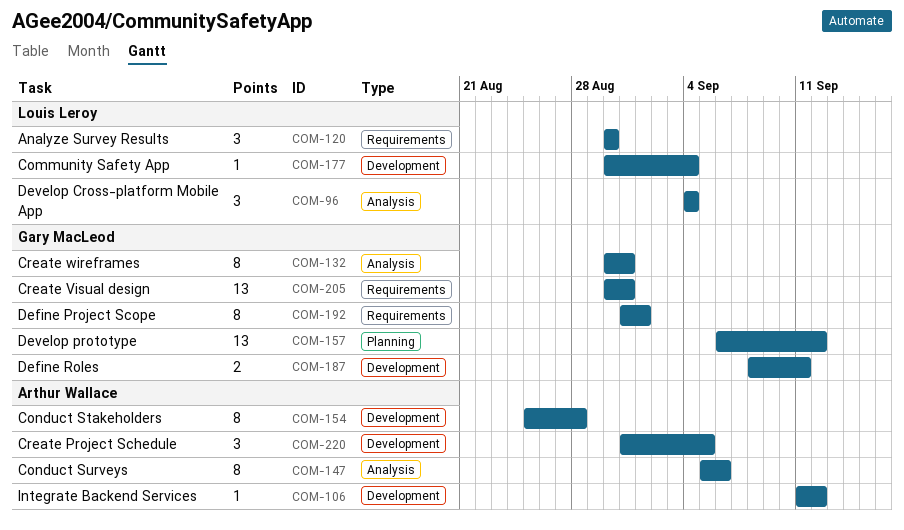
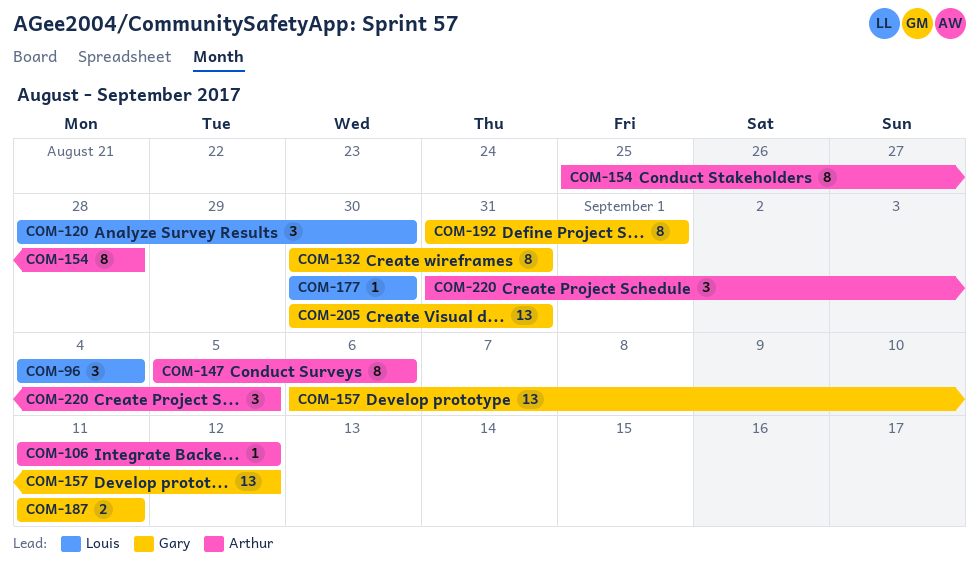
COM-120, start: Aug 30 -> Aug 28
COM-177, due: Sep 4 -> Aug 30
COM-187, start: Sep 8 -> Sep 11

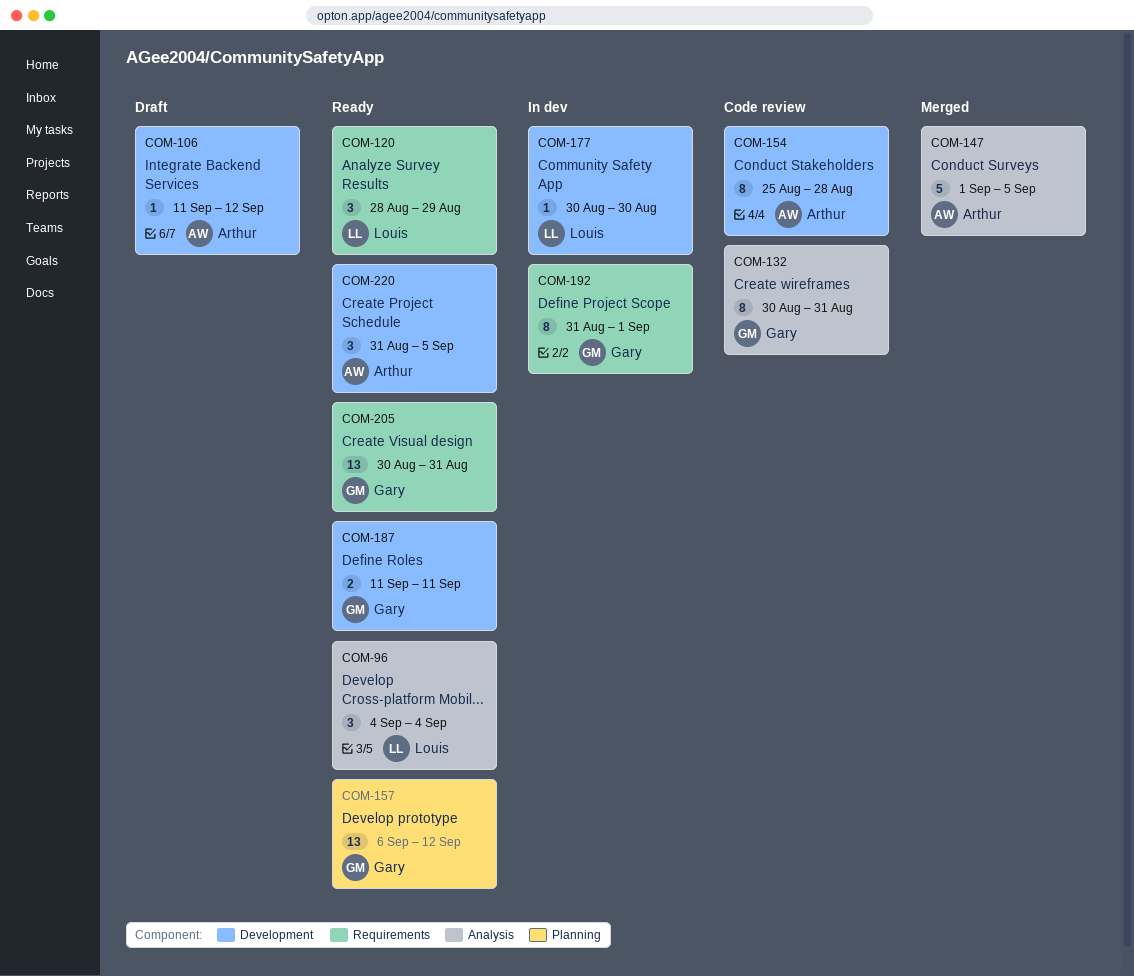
COM-120, due: Aug 30 -> Aug 29
COM-147, estimate: 8 -> 5
COM-147, start: Sep 5 -> Sep 1
COM-147, due: Sep 6 -> Sep 5

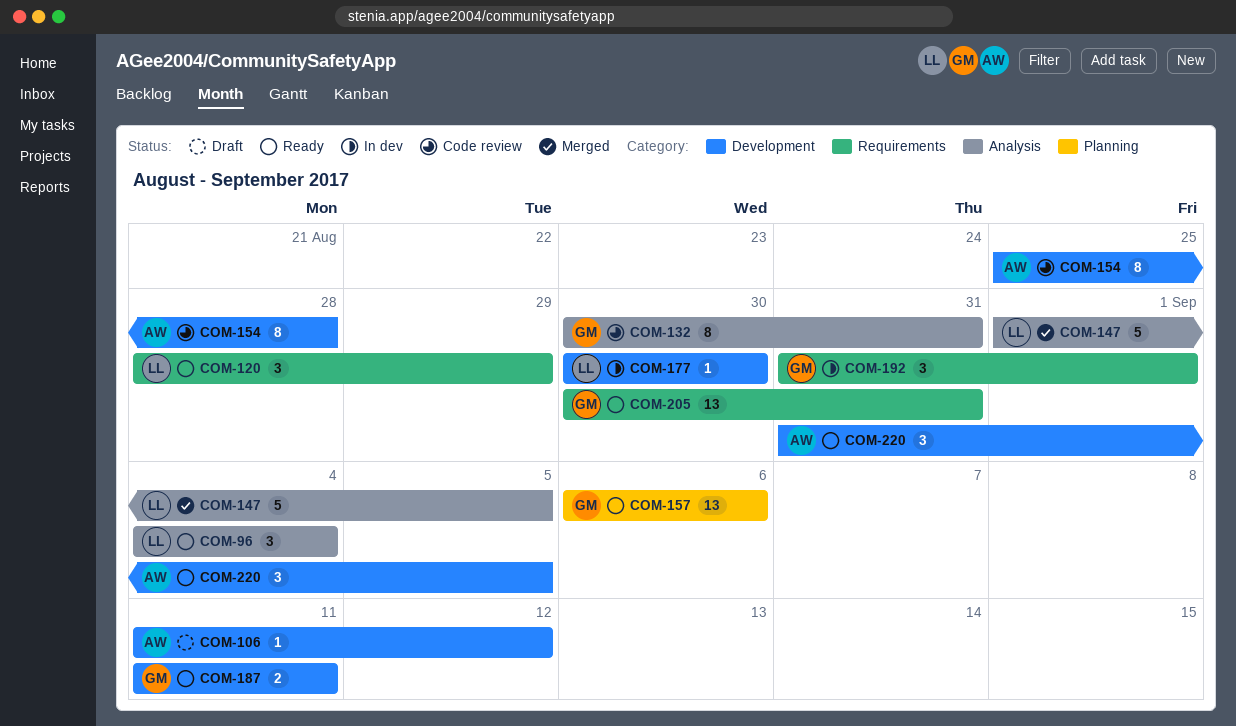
COM-147, owner: Arthur -> Louis
COM-157, due: Sep 12 -> Sep 6
COM-192, estimate: 8 -> 3

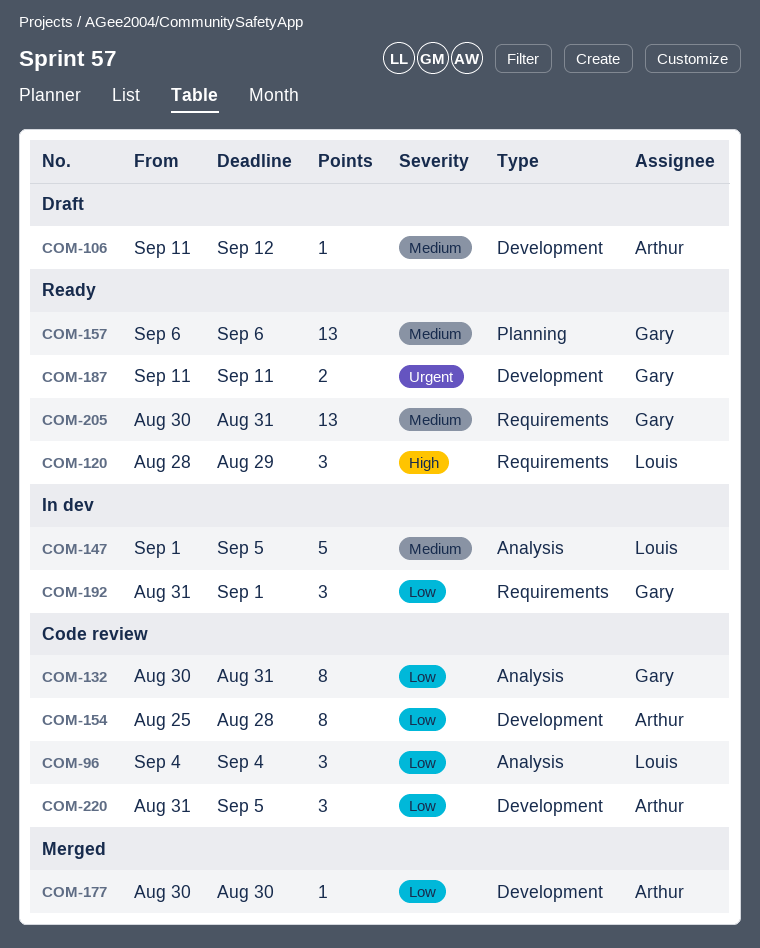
COM-96, status: Ready -> Code review
COM-147, status: Merged -> In dev
COM-177, status: In dev -> Merged
COM-177, owner: Louis -> Arthur
COM-220, status: Ready -> Code review

